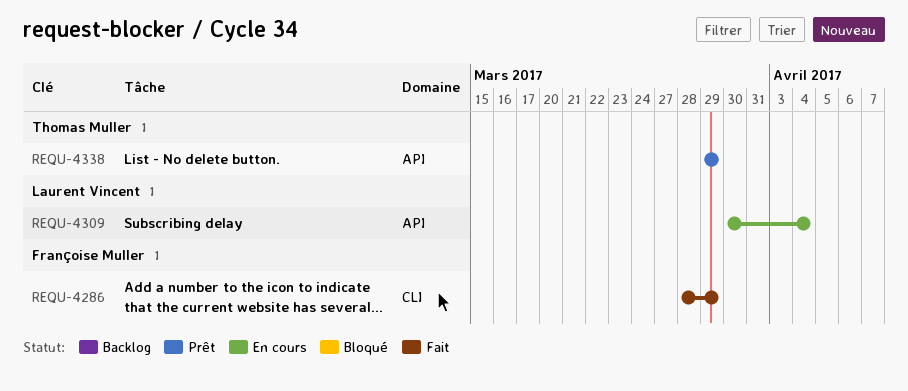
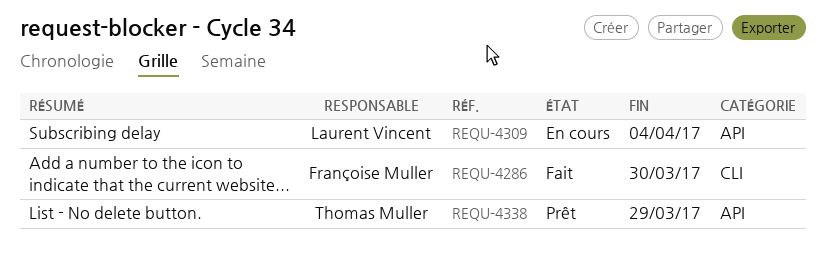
REQU-4286, due: Mar 29 -> Mar 30

